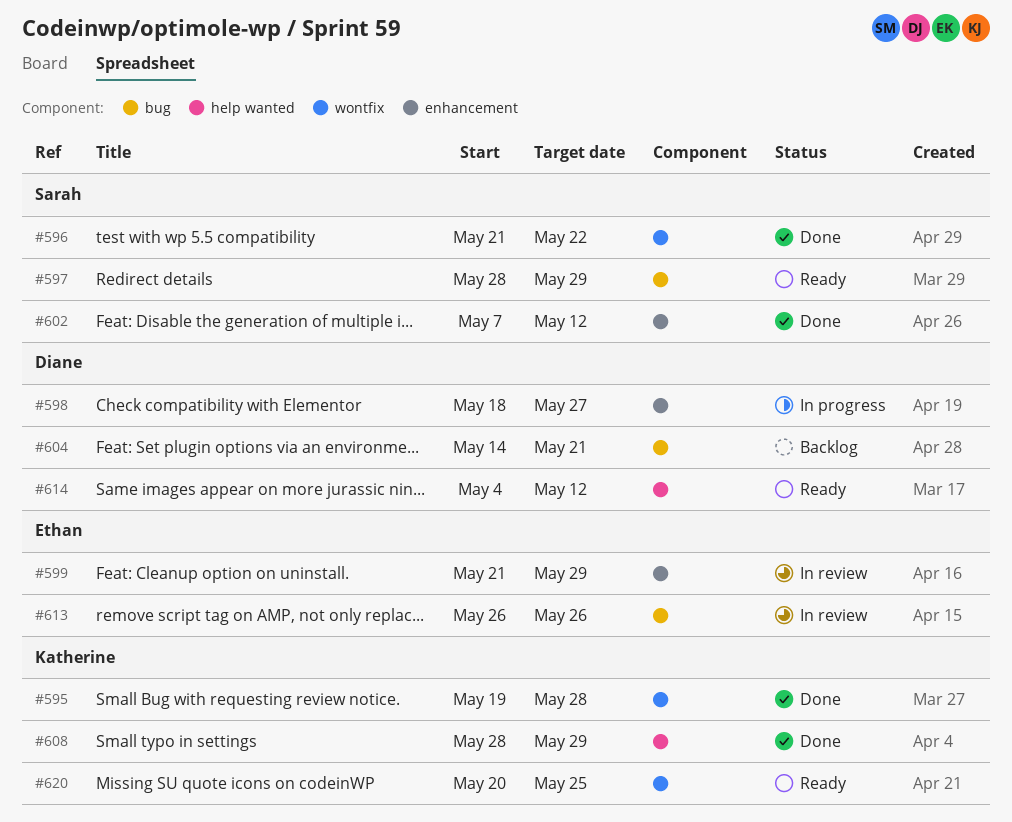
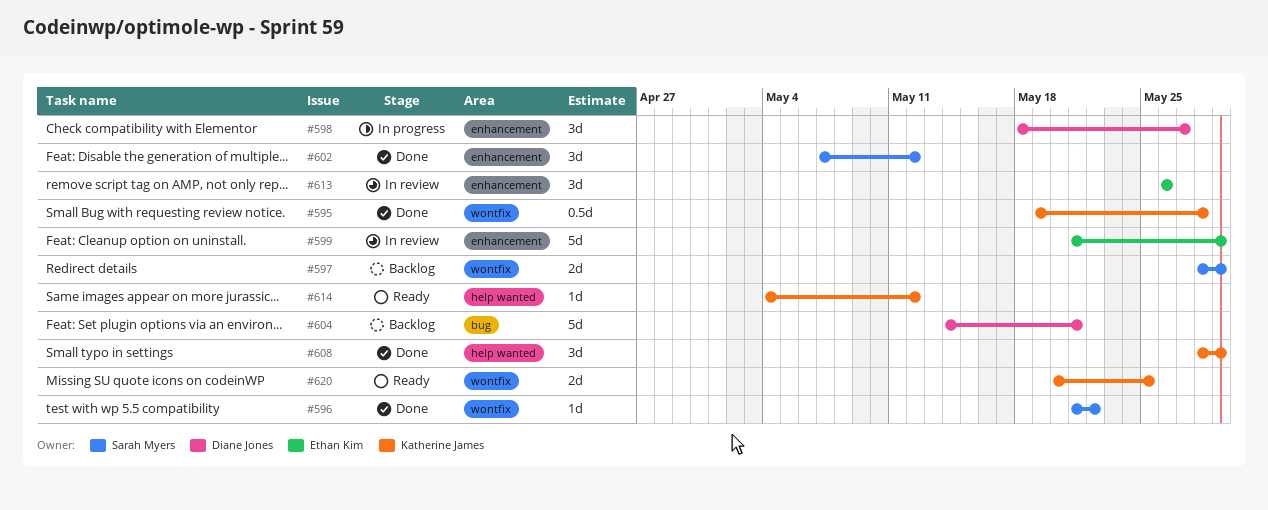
#597, status: Ready -> Backlog
#597, label: bug -> wontfix
#613, label: bug -> enhancement
#614, owner: Diane Jones -> Katherine James

